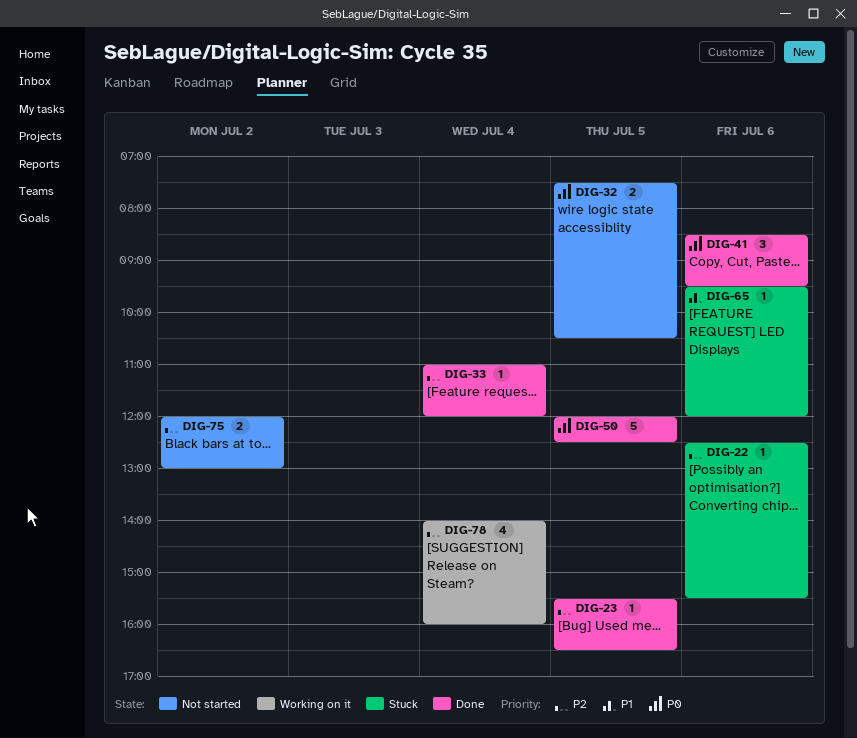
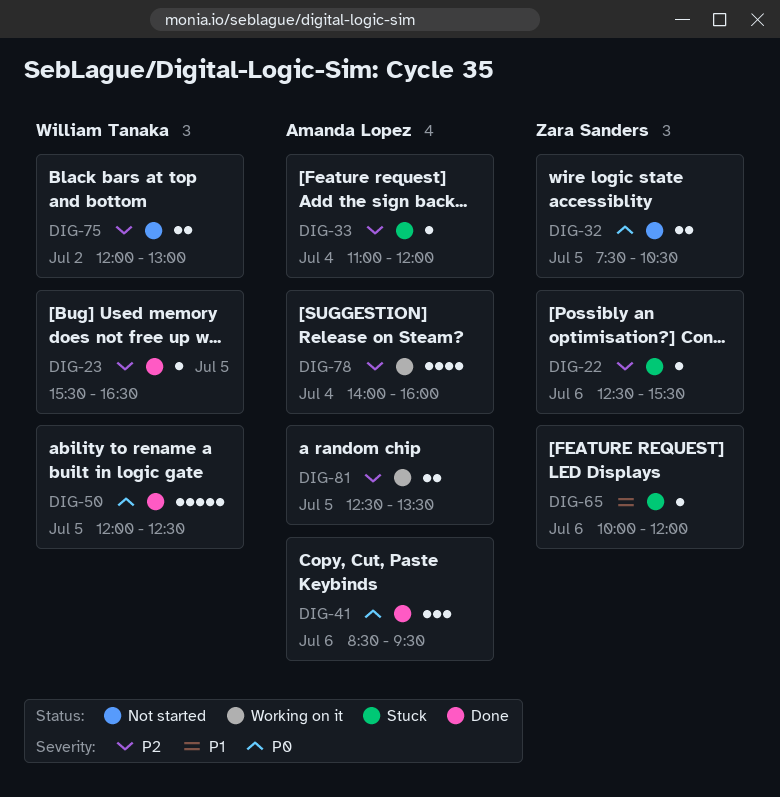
DIG-33, status: Done -> Stuck
DIG-65, begins: 09:30 -> 10:00
DIG-81: none -> present

